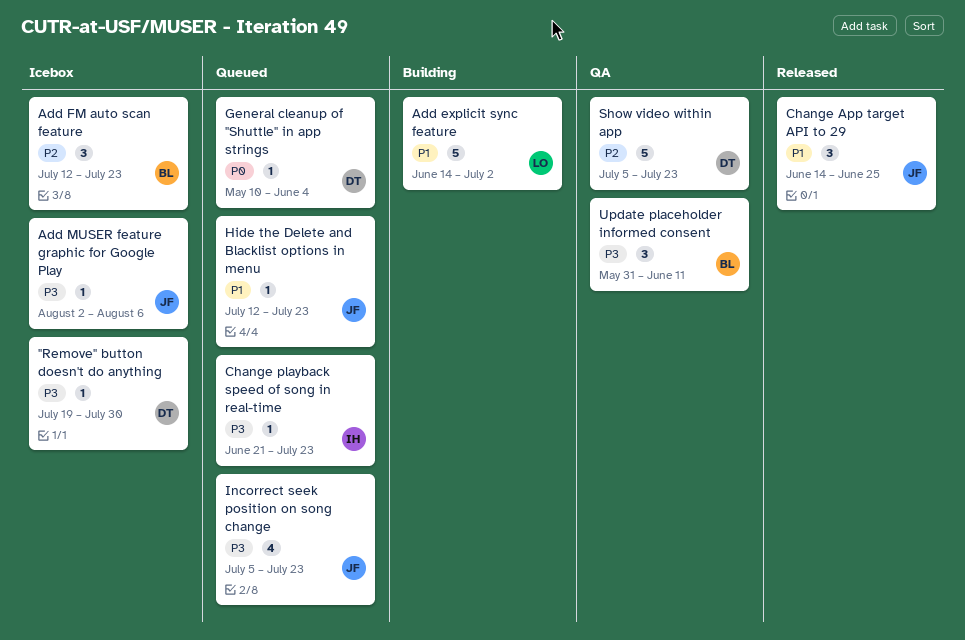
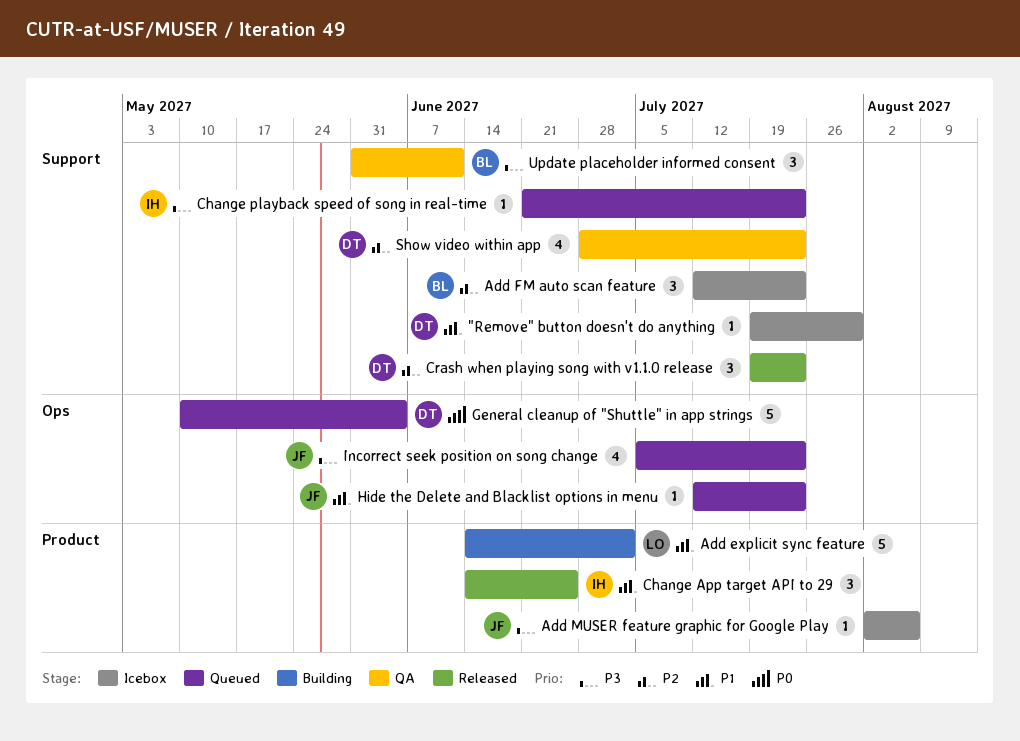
"Remove" button doesn't do anything, priority: P3 -> P1
Change App target API to 29, owner: JF -> IH
Crash when playing song with v1.1.0 release: none -> present
General cleanup of "Shuttle" in app strings, estimate: 1 -> 5
Show video within app, estimate: 5 -> 4
Show video within app, start: Jul 5 -> Jun 28

